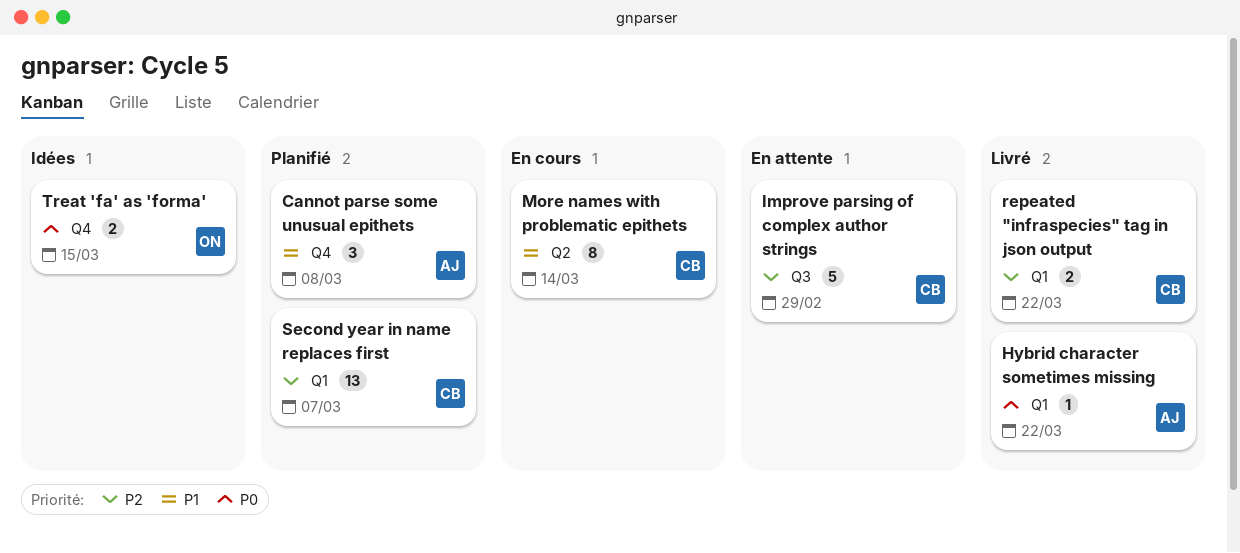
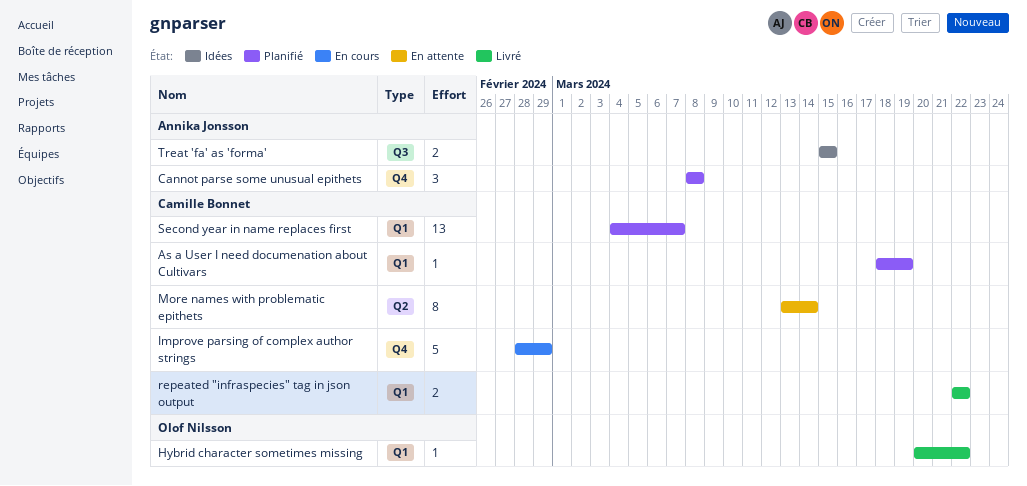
As a User I need documenation about Cultivars: none -> present
Hybrid character sometimes missing, owner: Annika Jonsson -> Olof Nilsson
Improve parsing of complex author strings, status: En attente -> En cours
Improve parsing of complex author strings, label: Q3 -> Q4
More names with problematic epithets, status: En cours -> En attente
Treat 'fa' as 'forma', owner: Olof Nilsson -> Annika Jonsson
Treat 'fa' as 'forma', label: Q4 -> Q3

